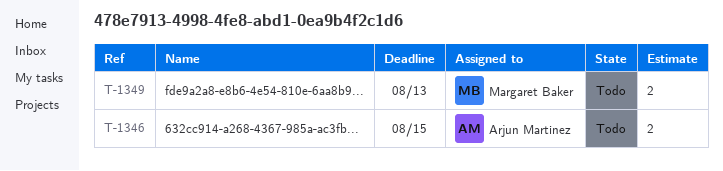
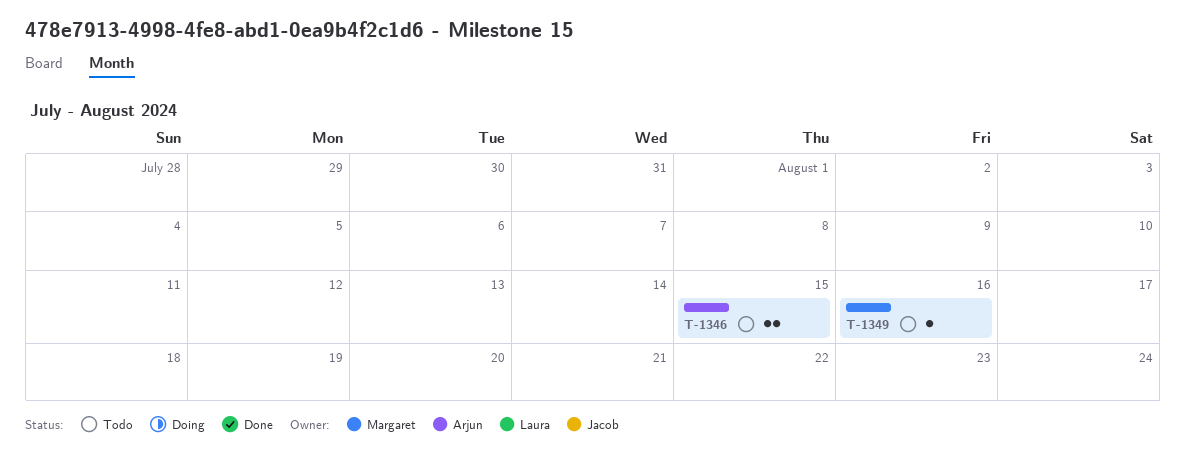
T-1349, estimate: 2 -> 1
T-1349, due: Aug 13 -> Aug 16

